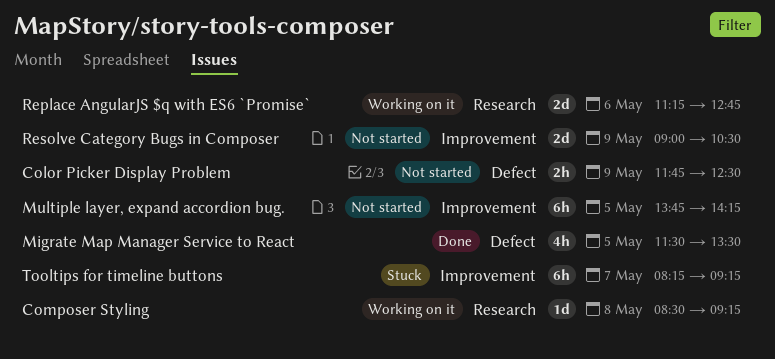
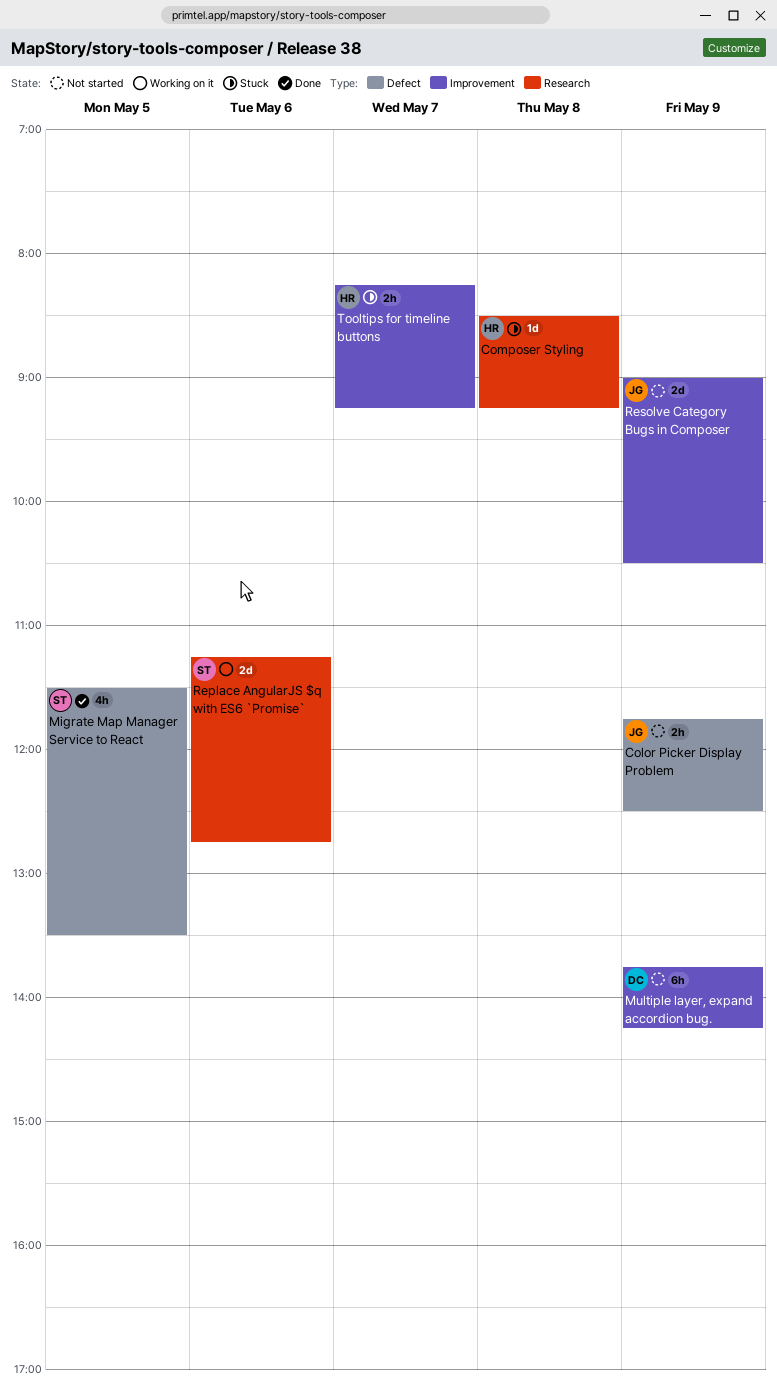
Composer Styling, status: Working on it -> Stuck
Multiple layer, expand accordion bug., day: May 5 -> May 9
Tooltips for timeline buttons, estimate: 6h -> 2h

